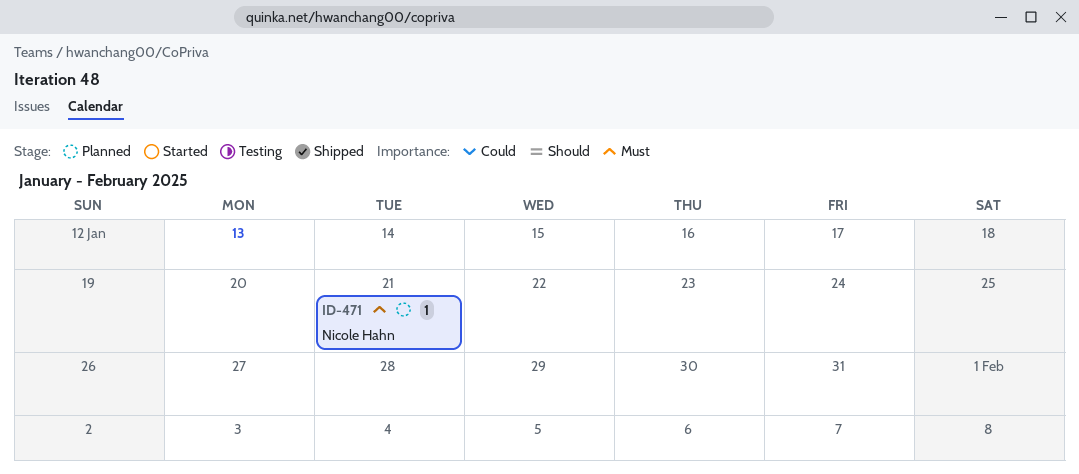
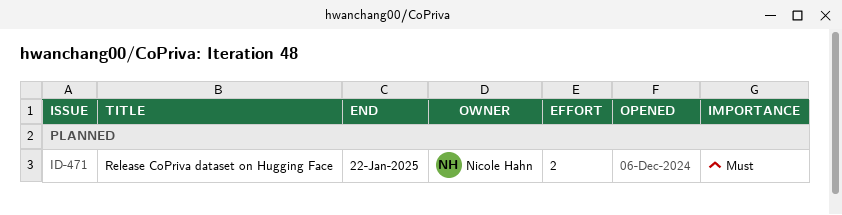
ID-471, estimate: 1 -> 2
ID-471, due: Jan 21 -> Jan 22

